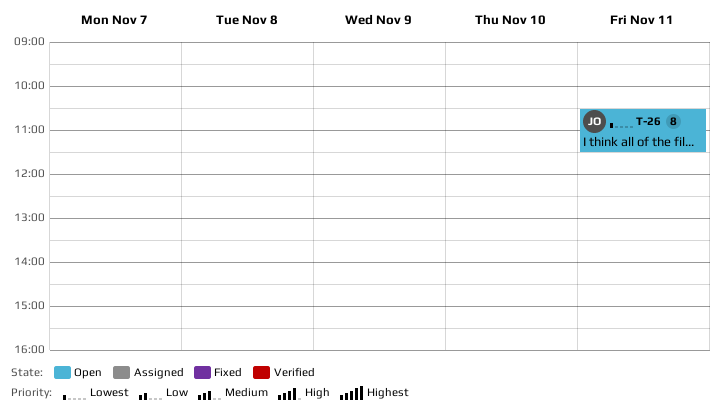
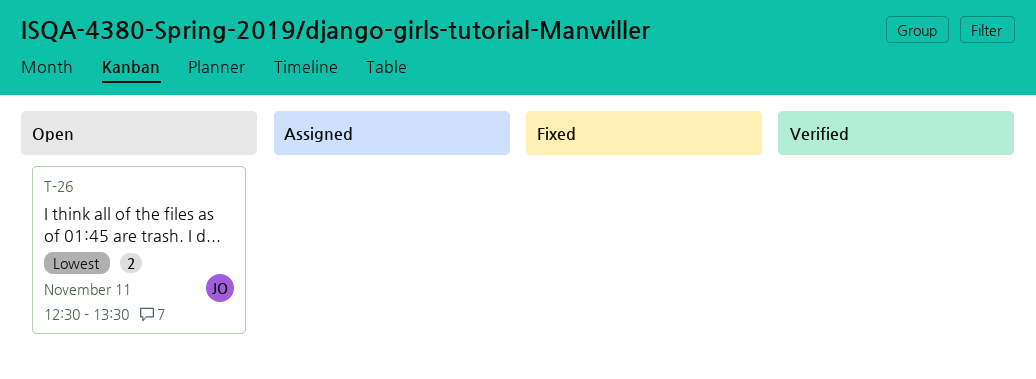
T-26, estimate: 8 -> 2
T-26, begins: 10:30 -> 12:30
T-26, ends: 11:30 -> 13:30

